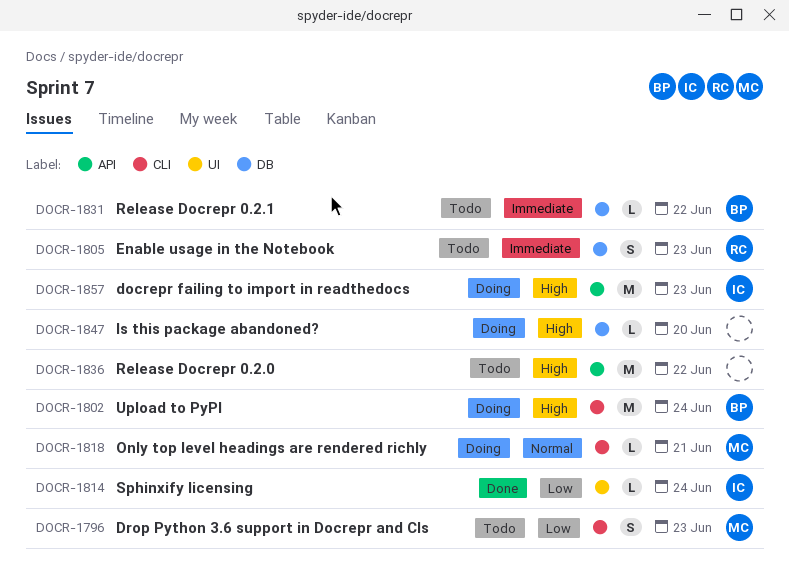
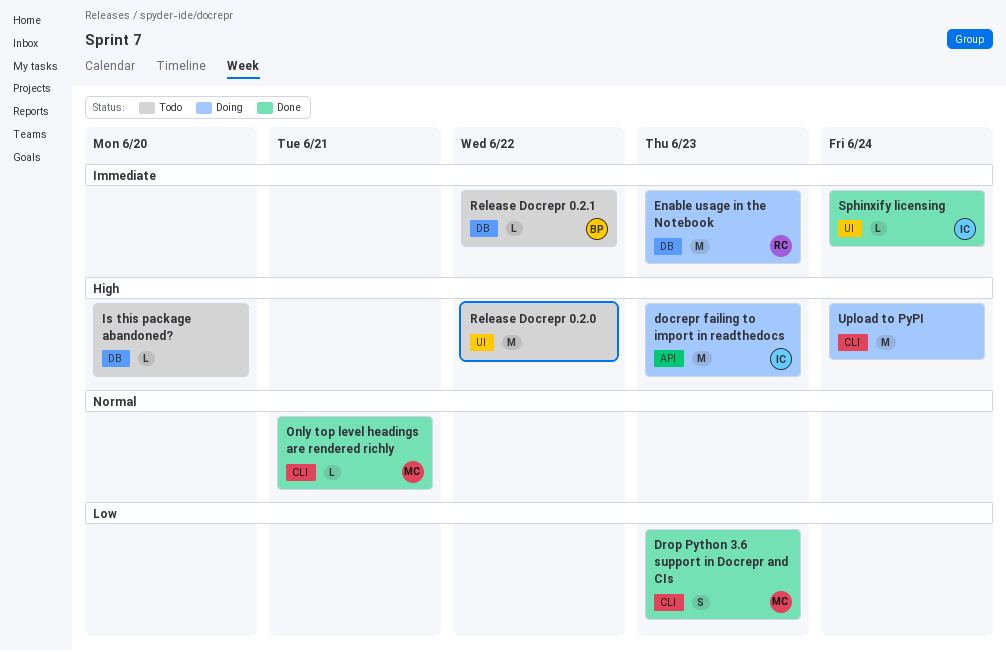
Drop Python 3.6 support in Docrepr and CIs, status: Todo -> Done
Enable usage in the Notebook, status: Todo -> Doing
Enable usage in the Notebook, estimate: S -> M
Is this package abandoned?, status: Doing -> Todo
Only top level headings are rendered richly, status: Doing -> Done
Release Docrepr 0.2.0, label: API -> UI
Sphinxify licensing, priority: Low -> Immediate
Upload to PyPI, owner: BP -> none

